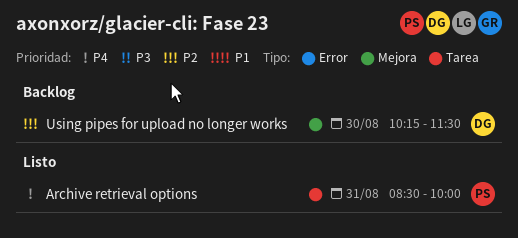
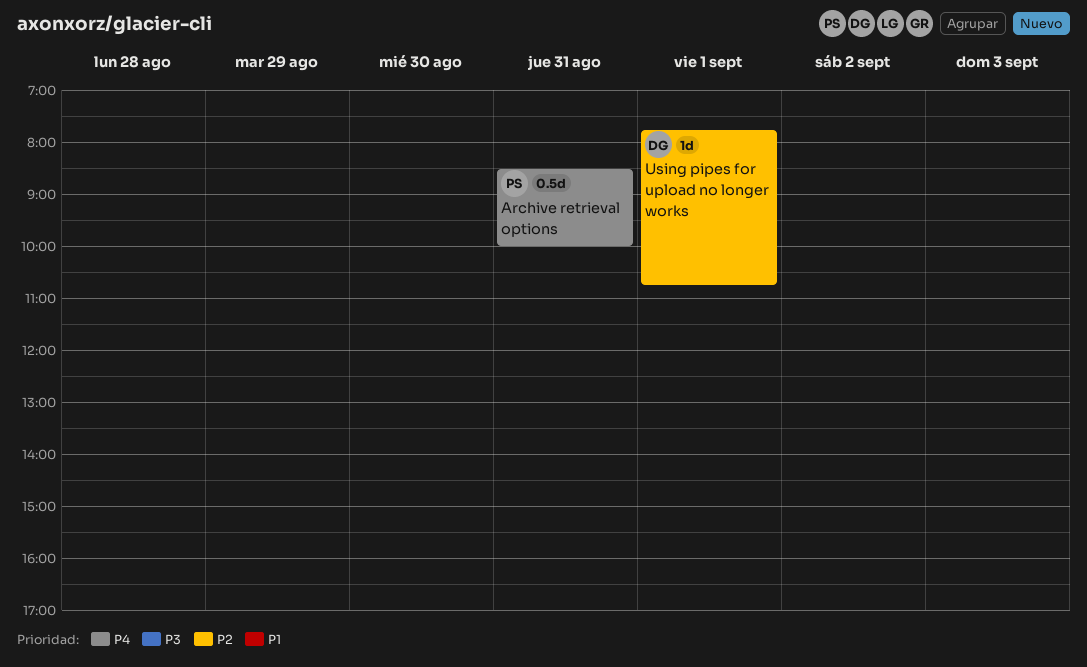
Using pipes for upload no longer works, day: Aug 30 -> Sep 1
Using pipes for upload no longer works, begins: 10:15 -> 07:45
Using pipes for upload no longer works, ends: 11:30 -> 10:45

